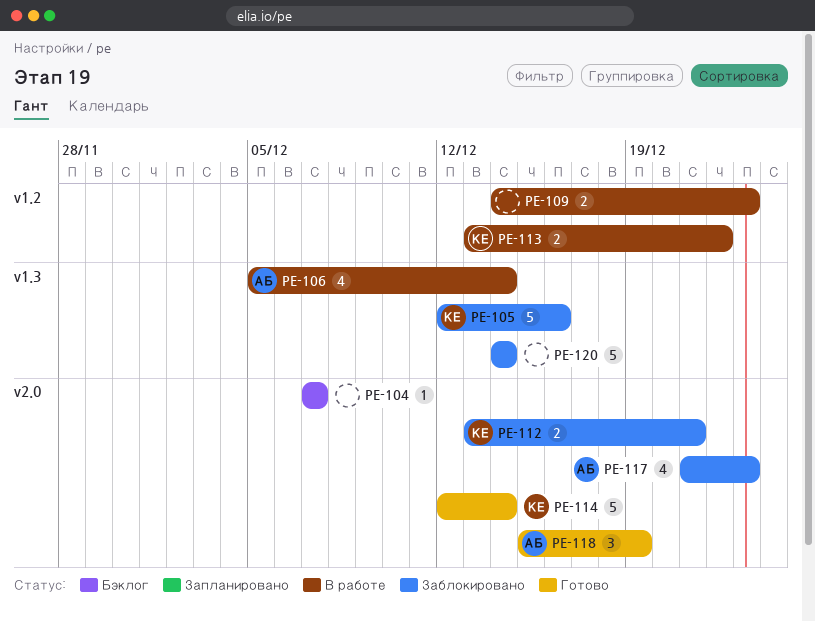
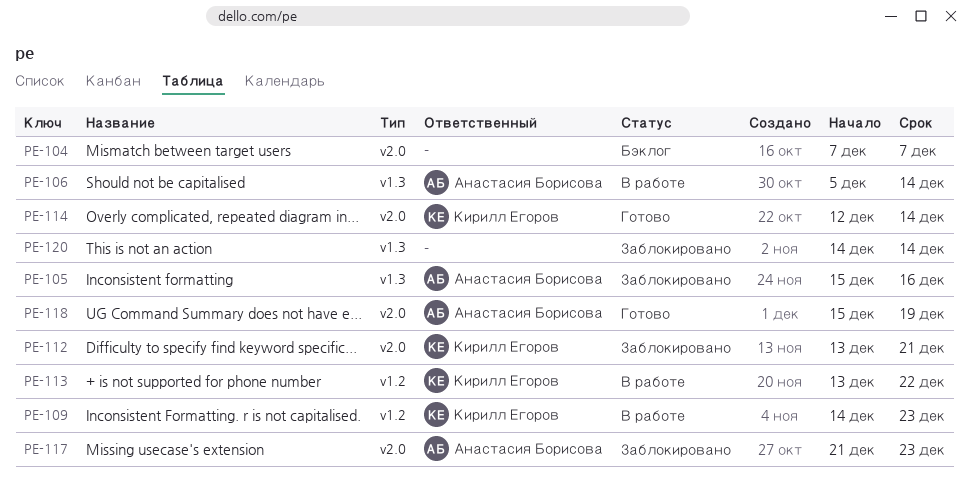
PE-105, owner: Кирилл Егоров -> Анастасия Борисова
PE-105, start: Dec 12 -> Dec 15
PE-109, owner: none -> Кирилл Егоров

